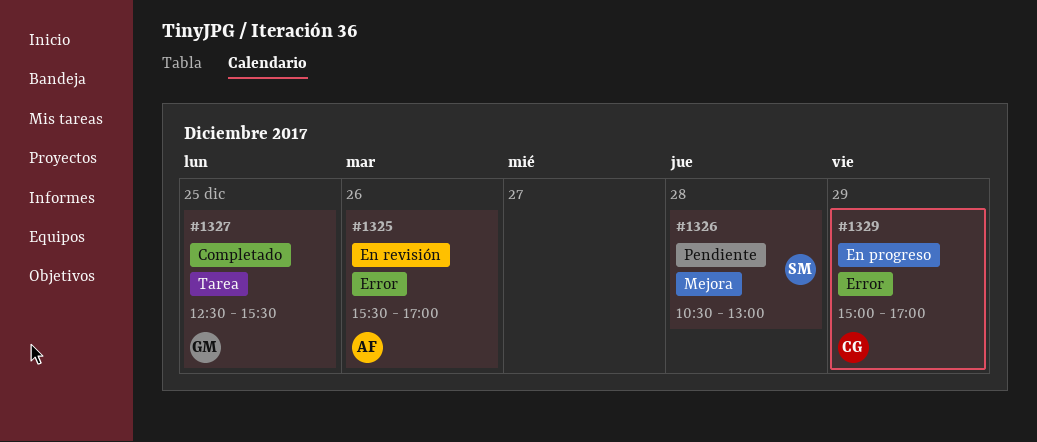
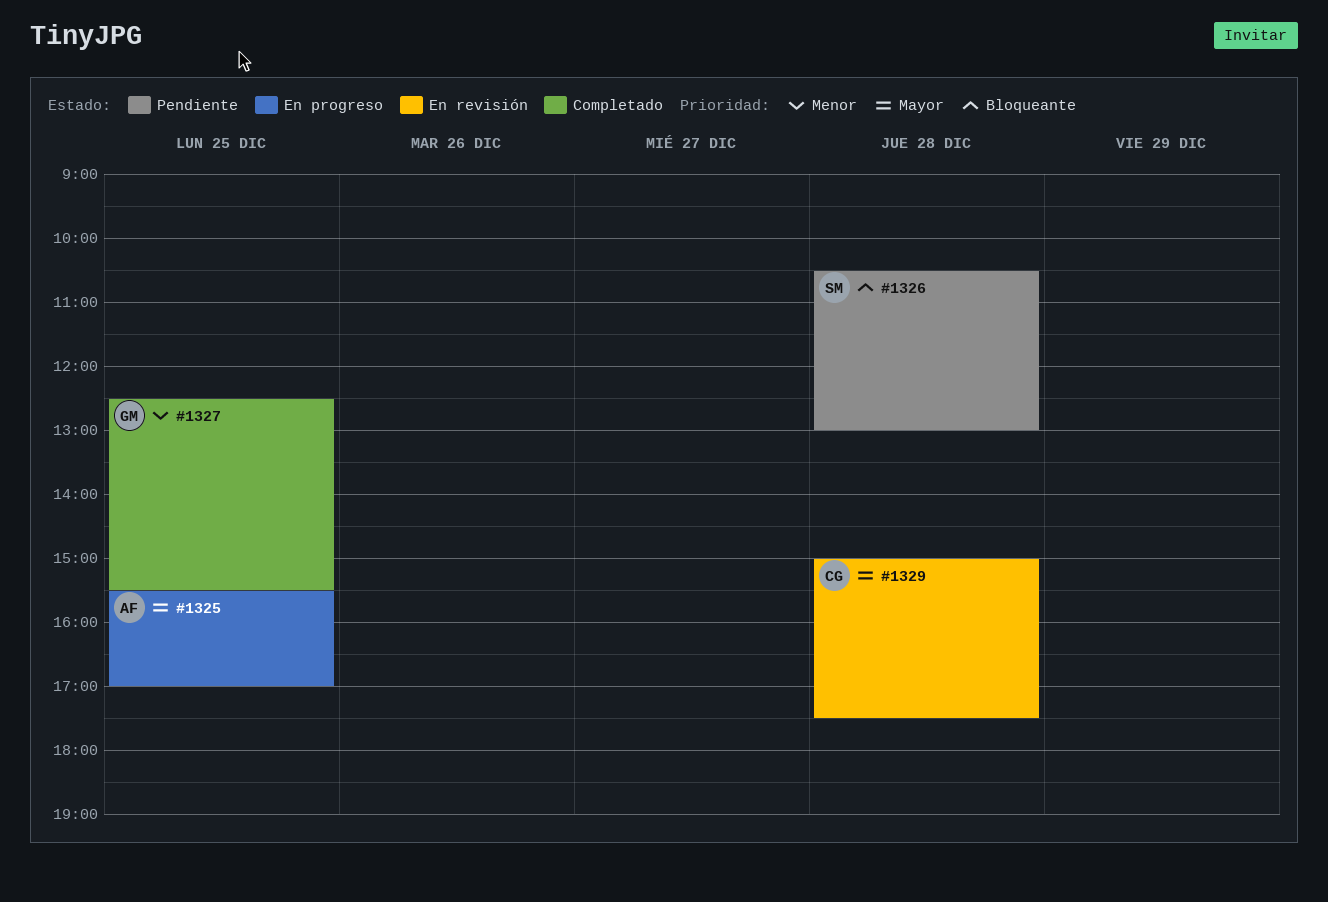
#1325, status: En revisión -> En progreso
#1325, day: Dec 26 -> Dec 25
#1329, status: En progreso -> En revisión
#1329, day: Dec 29 -> Dec 28
#1329, ends: 17:00 -> 17:30

